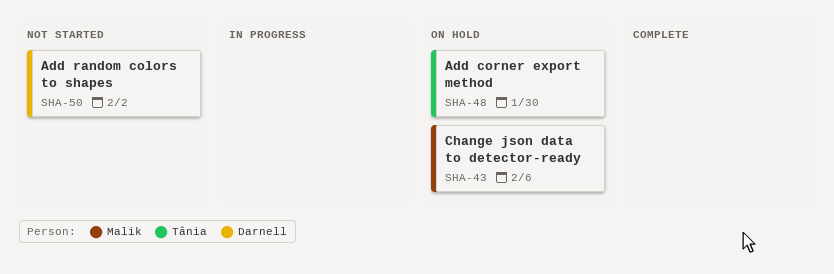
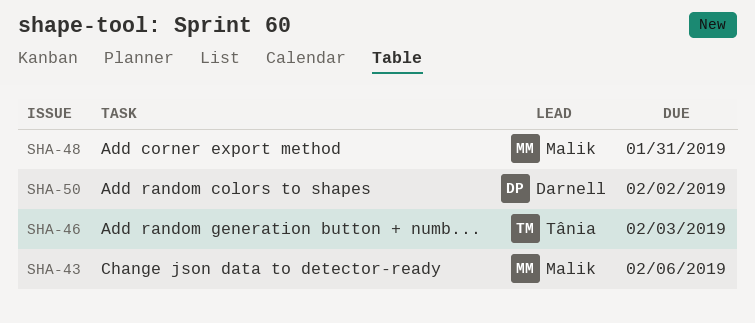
SHA-46: none -> present
SHA-48, owner: Tânia -> Malik
SHA-48, due: Jan 30 -> Jan 31

